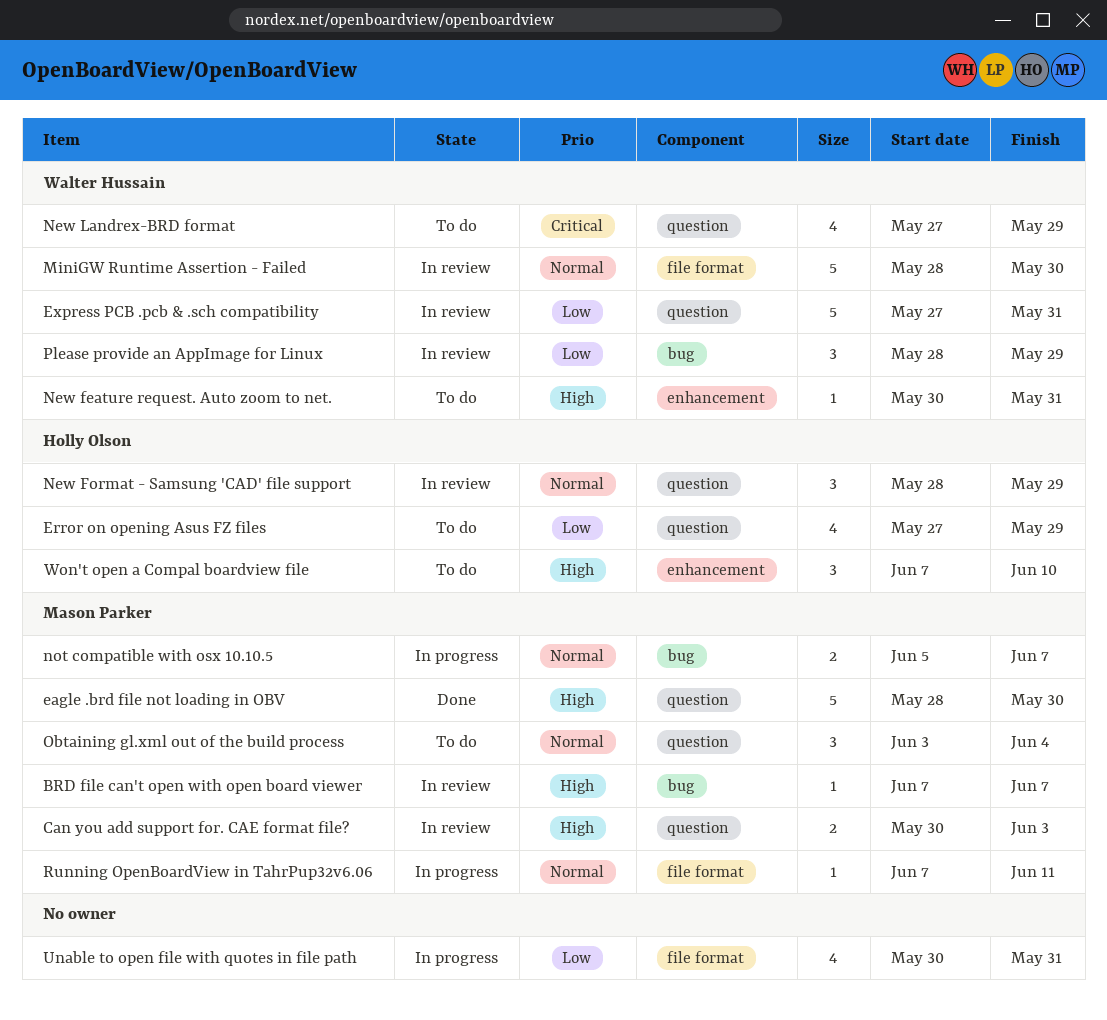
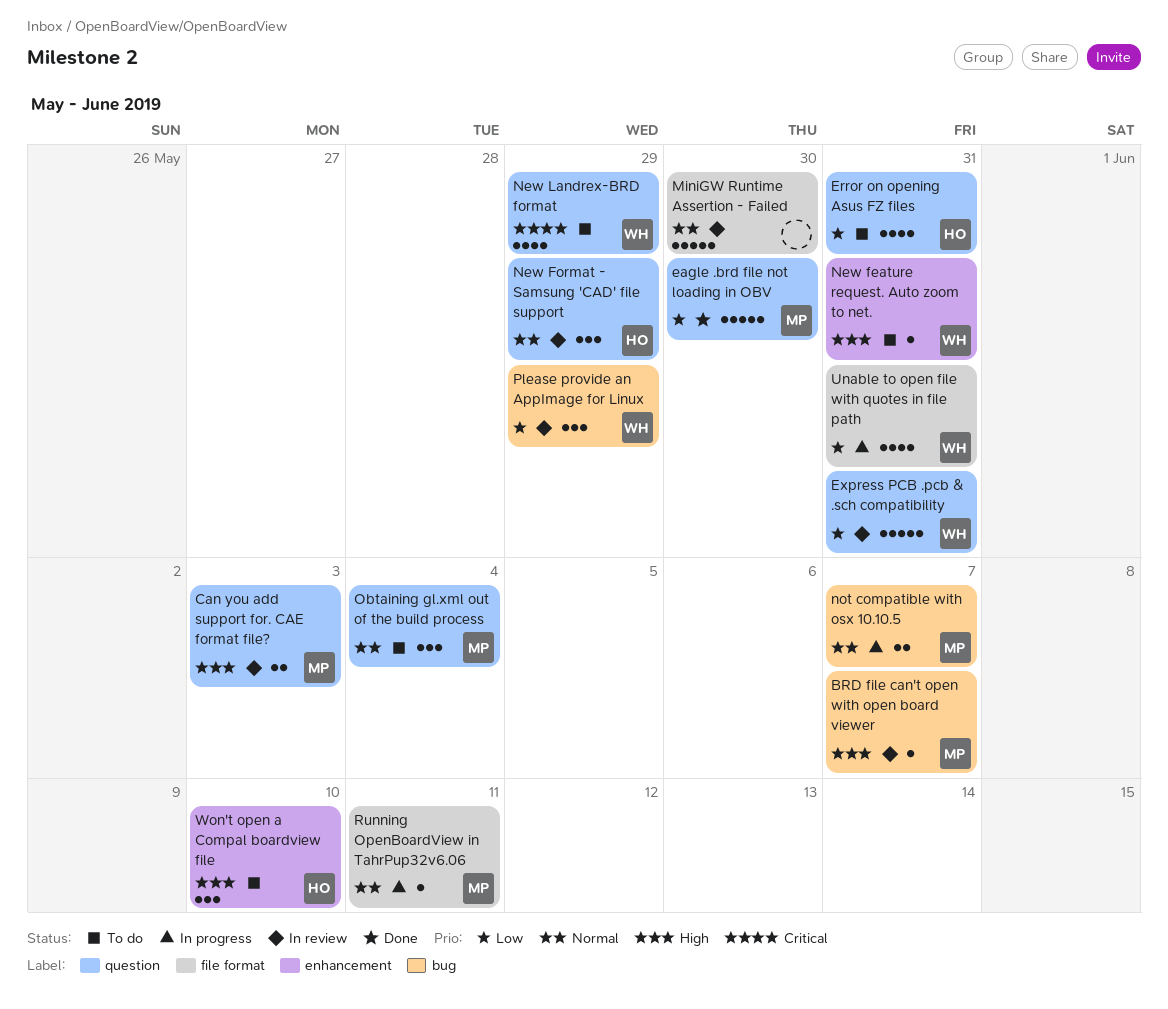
eagle .brd file not loading in OBV, priority: High -> Low
Error on opening Asus FZ files, due: May 29 -> May 31
MiniGW Runtime Assertion - Failed, owner: Walter Hussain -> none
Unable to open file with quotes in file path, owner: none -> Walter Hussain

